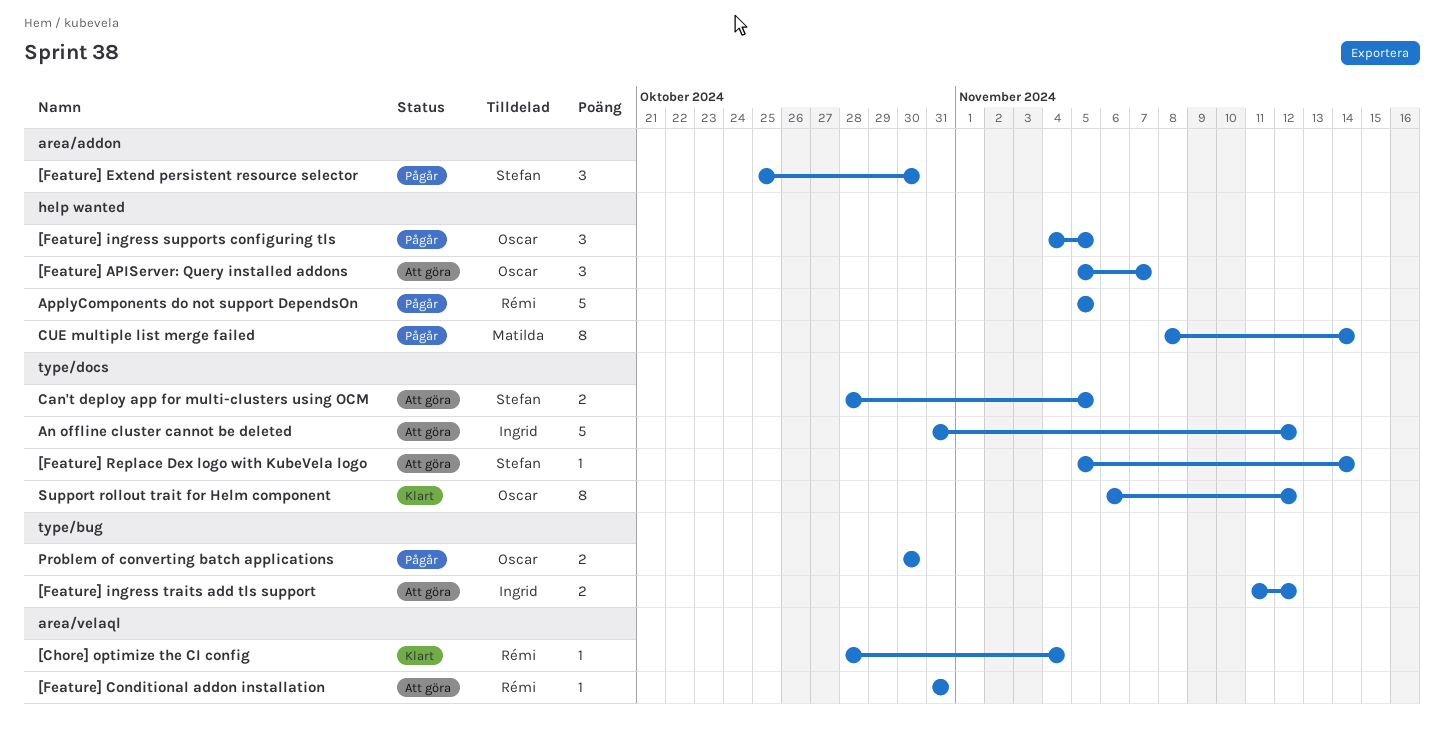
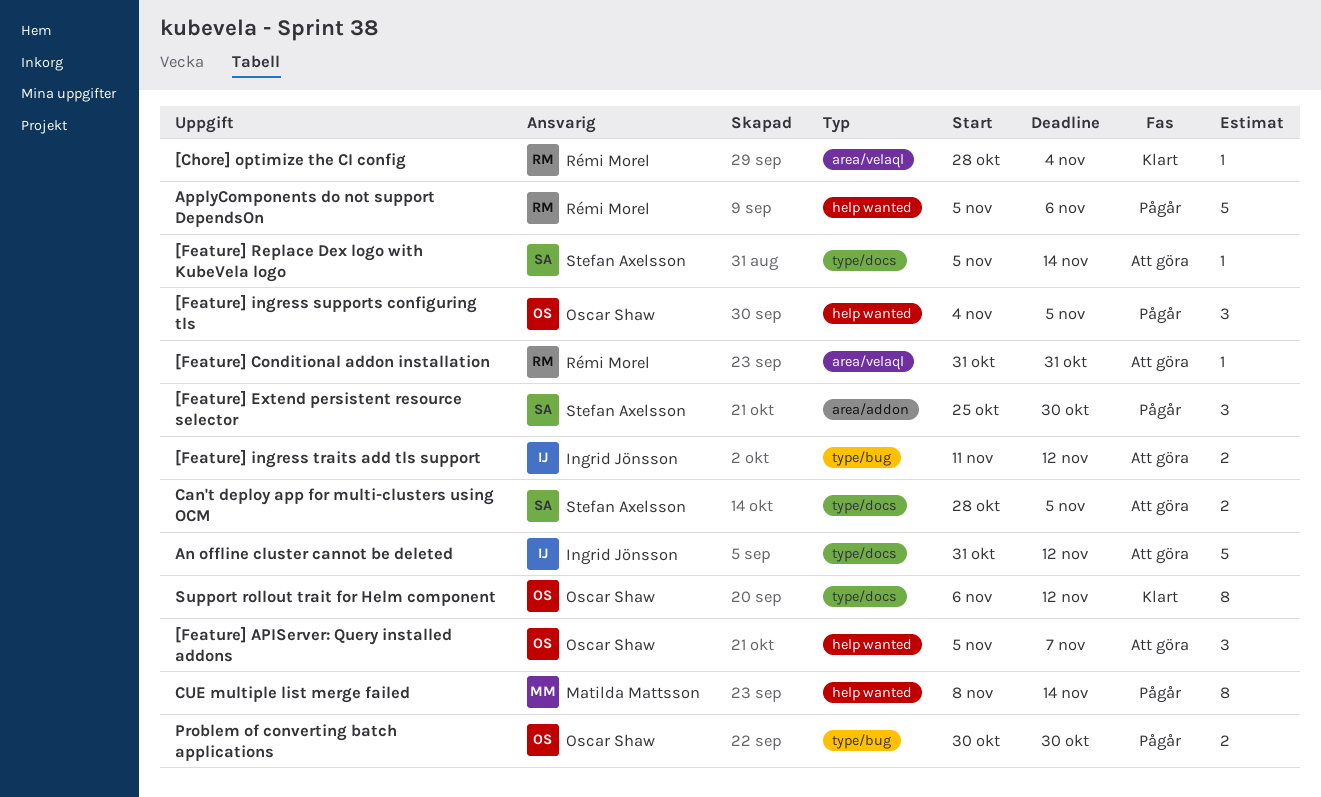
ApplyComponents do not support DependsOn, due: Nov 5 -> Nov 6

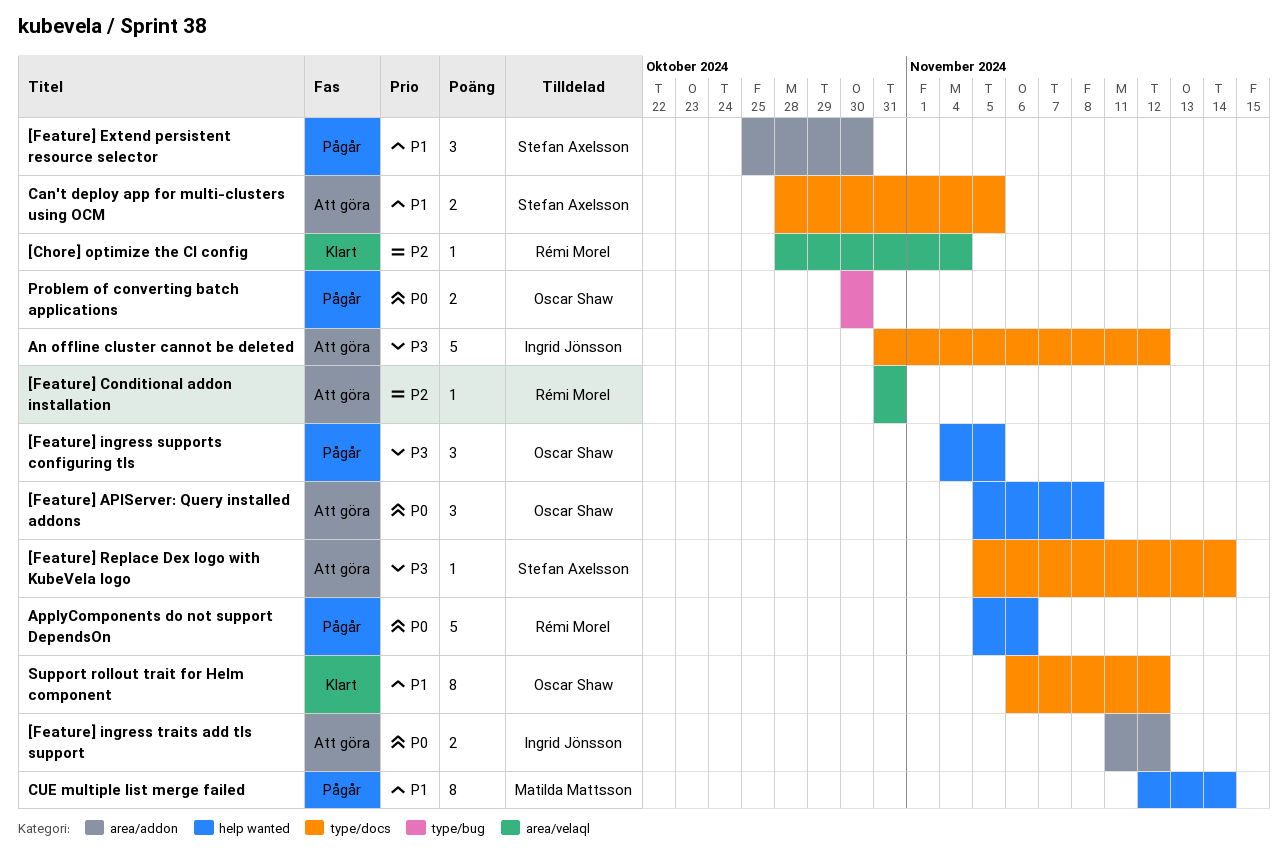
[Feature] APIServer: Query installed addons, due: Nov 7 -> Nov 8
[Feature] ingress traits add tls support, label: type/bug -> area/addon
CUE multiple list merge failed, start: Nov 8 -> Nov 12

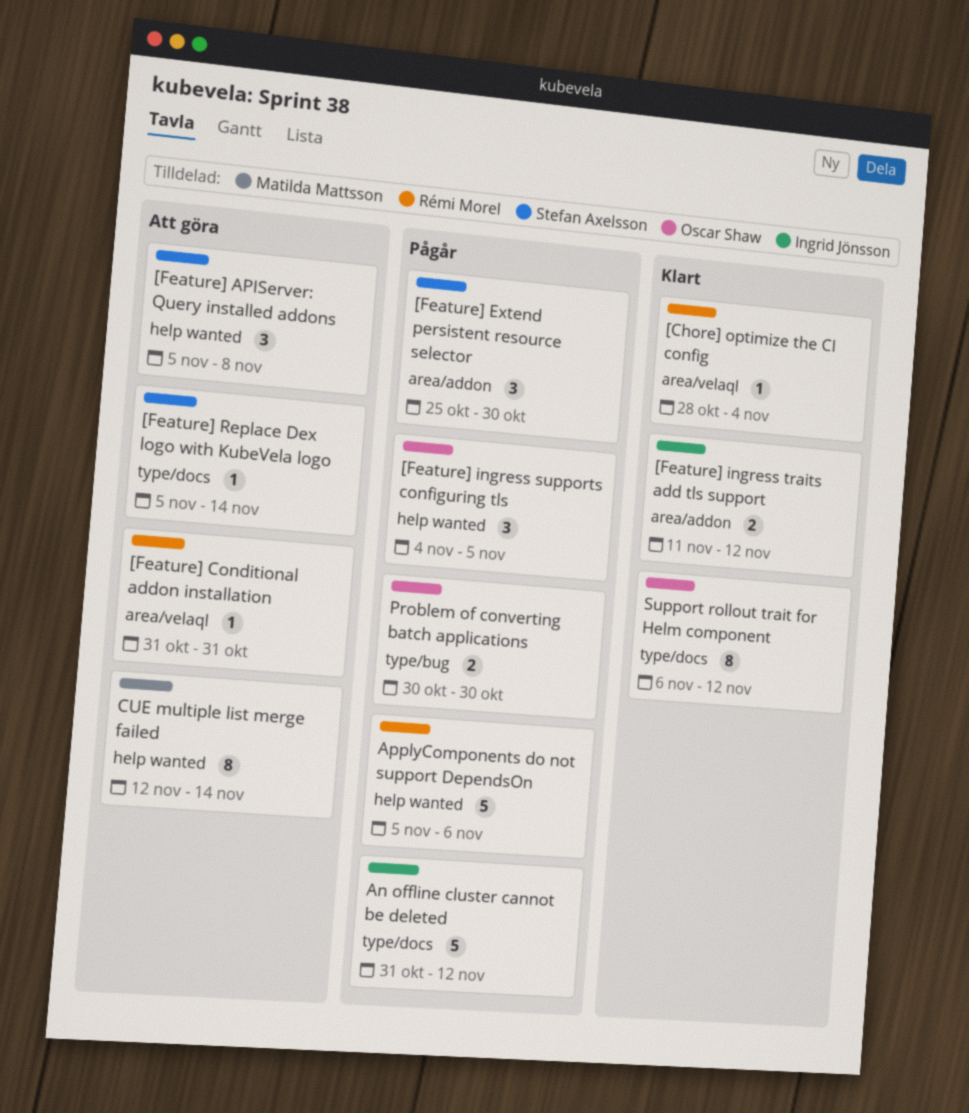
[Feature] APIServer: Query installed addons, owner: Oscar Shaw -> Stefan Axelsson
[Feature] ingress traits add tls support, status: Att göra -> Klart
An offline cluster cannot be deleted, status: Att göra -> Pågår
Can't deploy app for multi-clusters using OCM: present -> none
CUE multiple list merge failed, status: Pågår -> Att göra

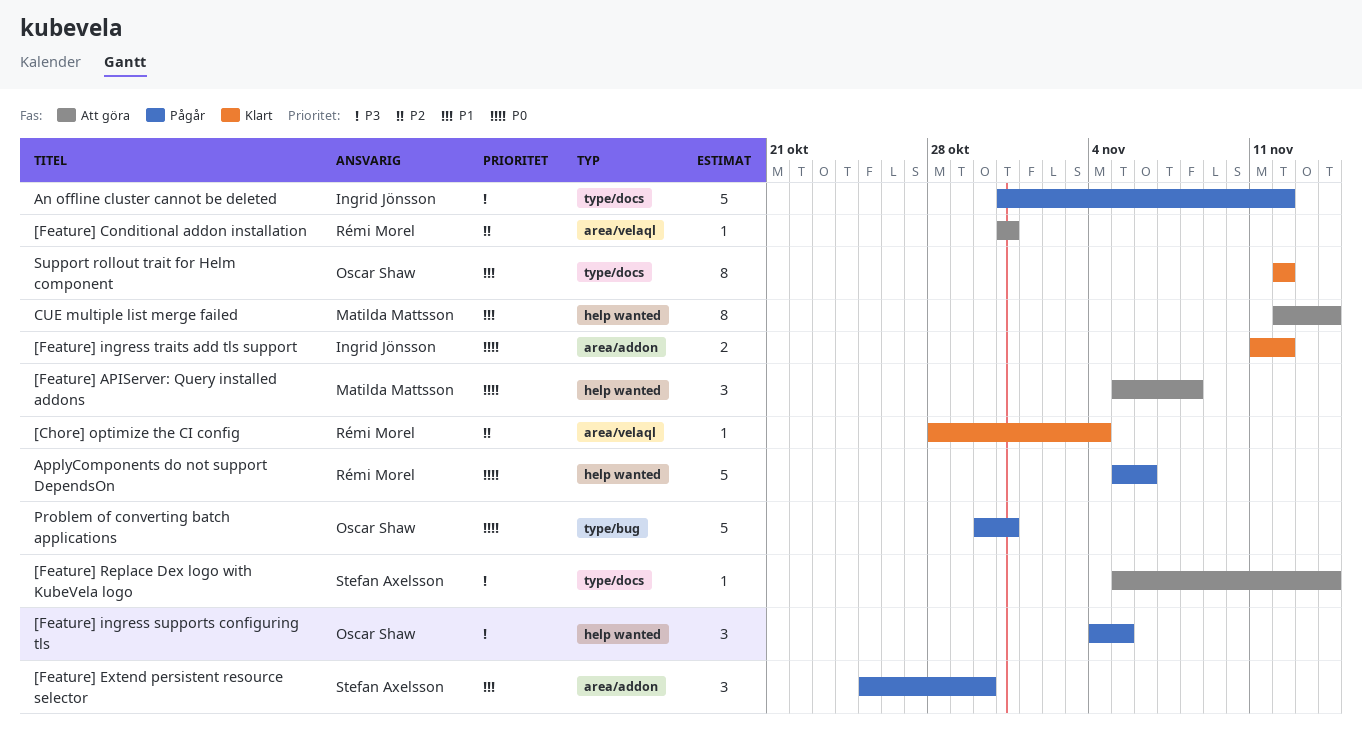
[Feature] APIServer: Query installed addons, owner: Stefan Axelsson -> Matilda Mattsson
Problem of converting batch applications, estimate: 2 -> 5
Problem of converting batch applications, due: Oct 30 -> Oct 31
Support rollout trait for Helm component, start: Nov 6 -> Nov 12

